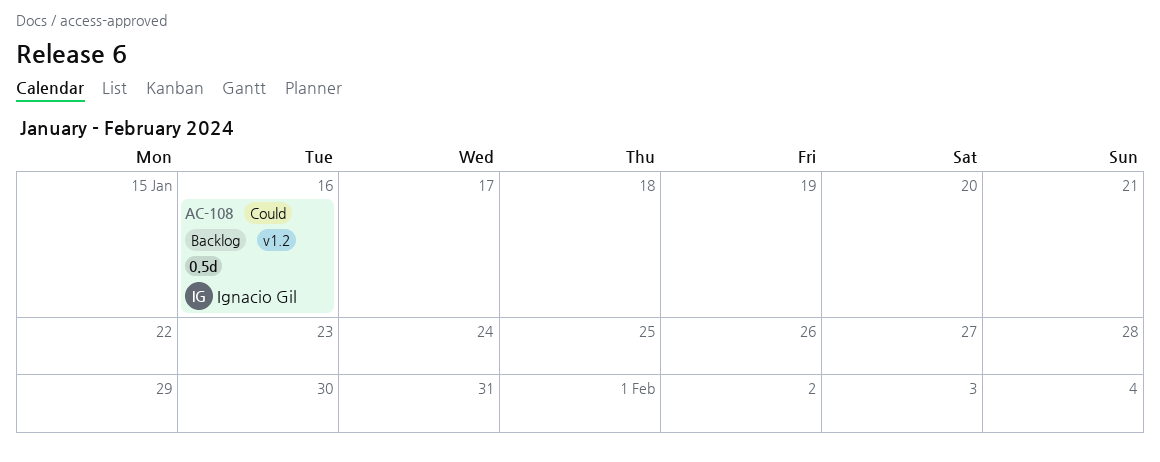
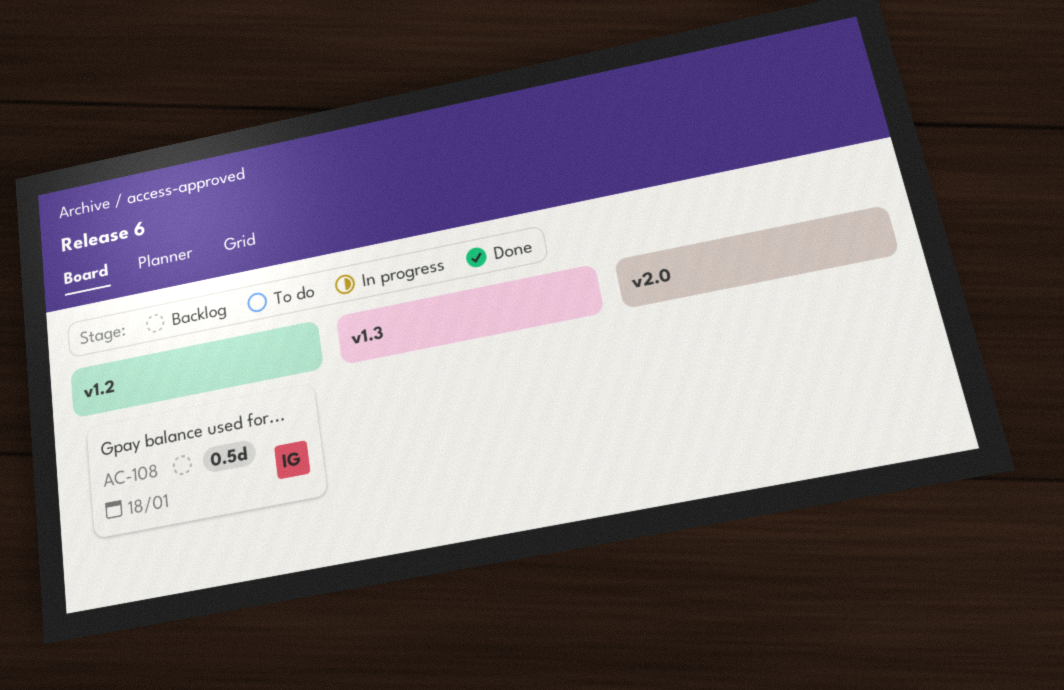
AC-108, due: Jan 16 -> Jan 18

